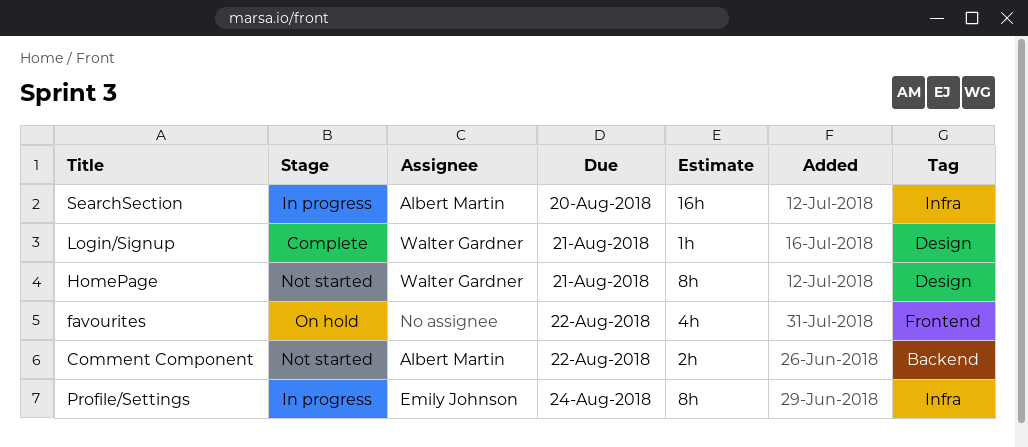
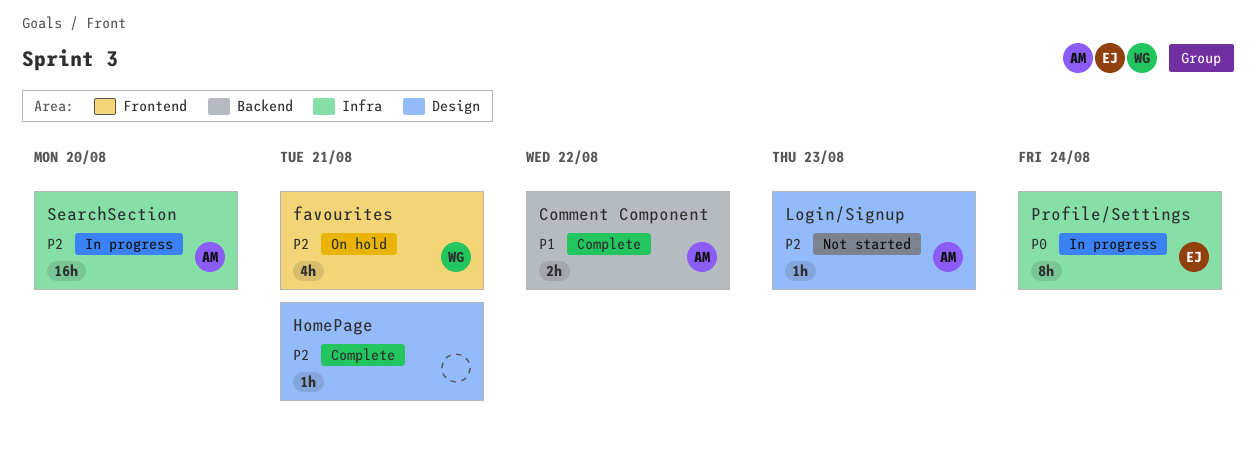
Comment Component, status: Not started -> Complete
favourites, owner: none -> Walter Gardner
favourites, due: Aug 22 -> Aug 21
HomePage, status: Not started -> Complete
HomePage, owner: Walter Gardner -> none
HomePage, estimate: 8h -> 1h
Login/Signup, status: Complete -> Not started
Login/Signup, owner: Walter Gardner -> Albert Martin
Login/Signup, due: Aug 21 -> Aug 23

